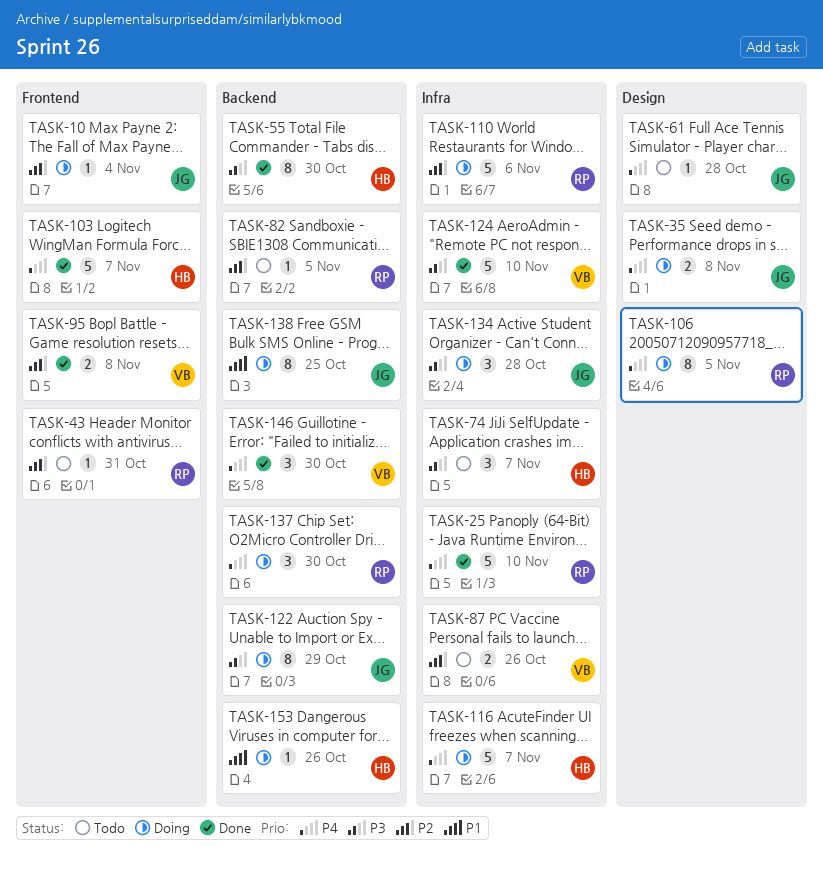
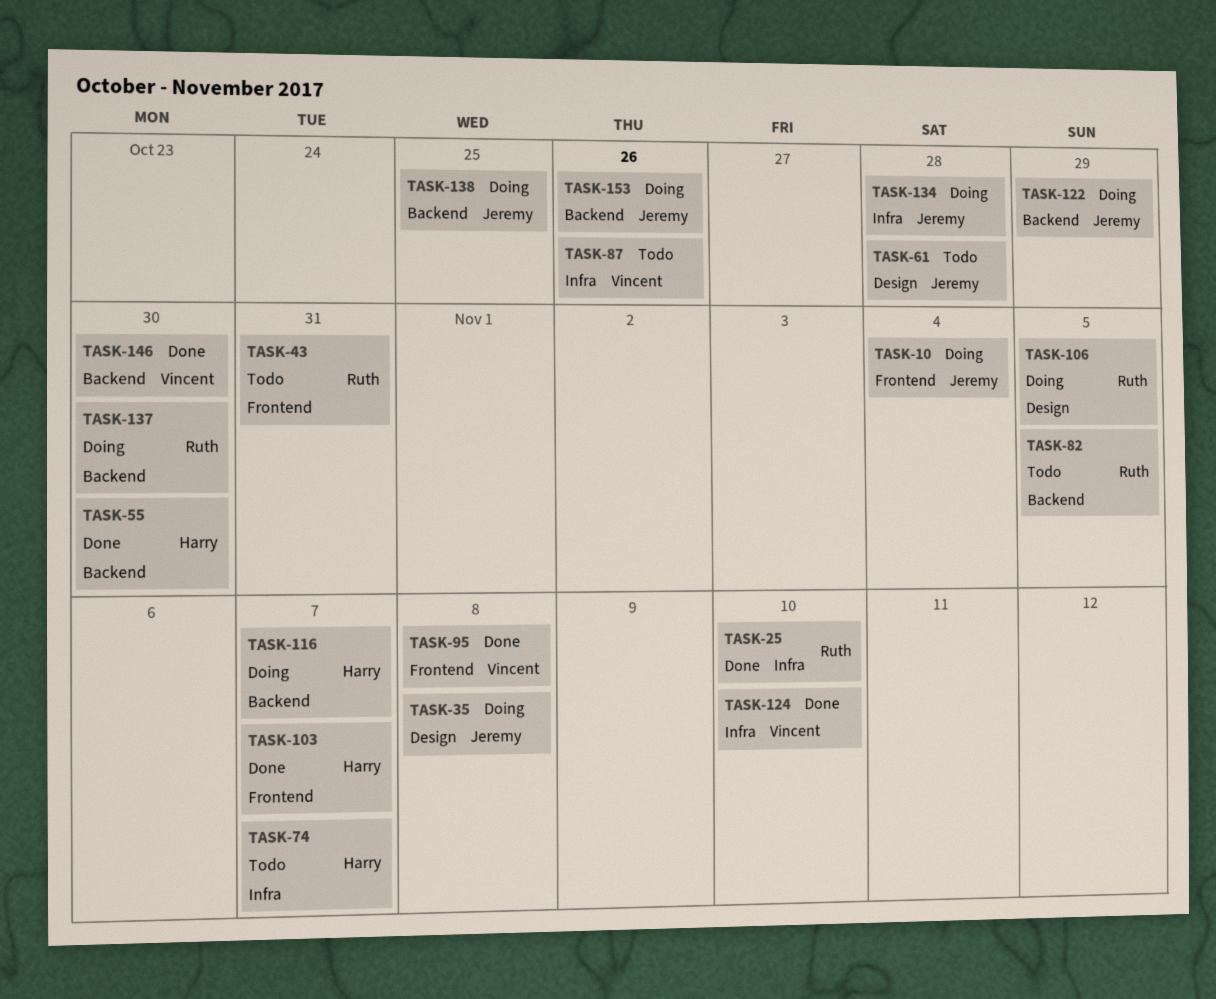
TASK-110: present -> none
TASK-116, label: Infra -> Backend
TASK-153, owner: Harry -> Jeremy

